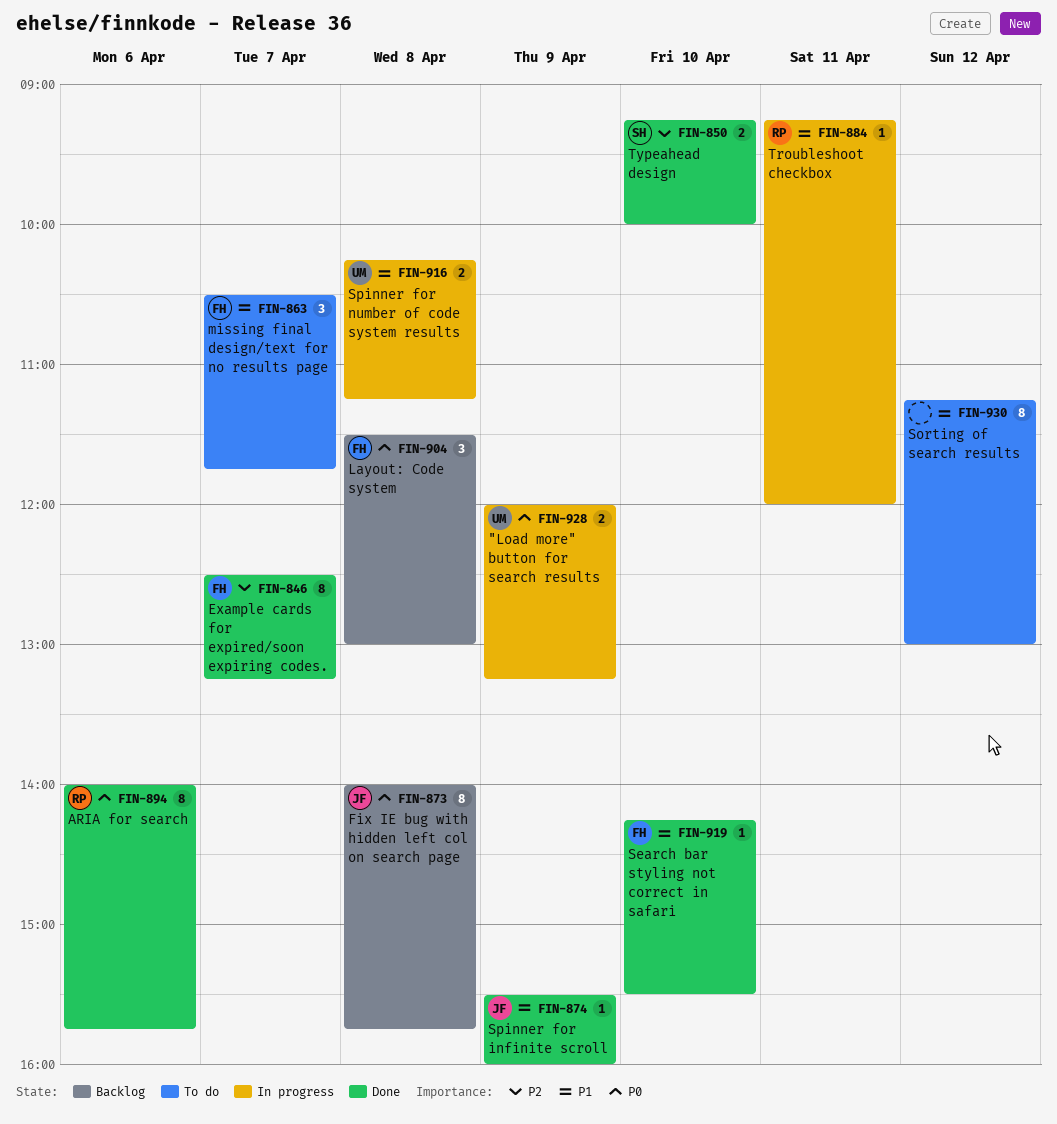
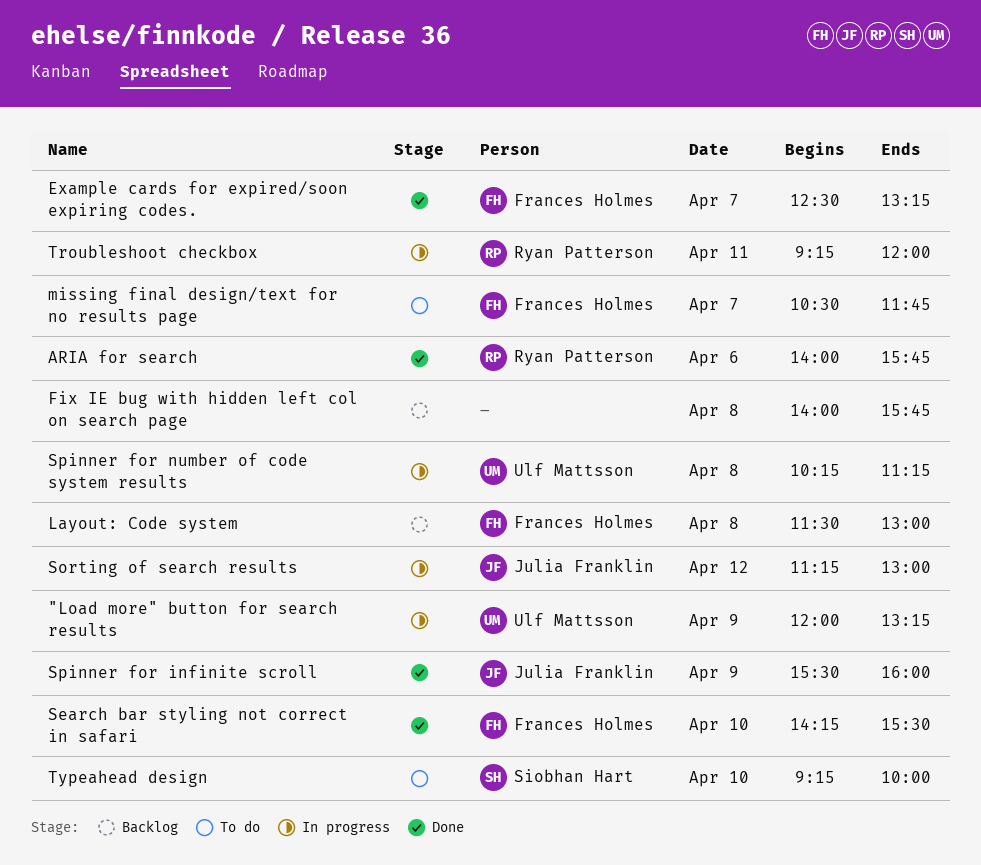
Fix IE bug with hidden left col on search page, owner: Julia Franklin -> none
Sorting of search results, status: To do -> In progress
Sorting of search results, owner: none -> Julia Franklin
Typeahead design, status: Done -> To do

